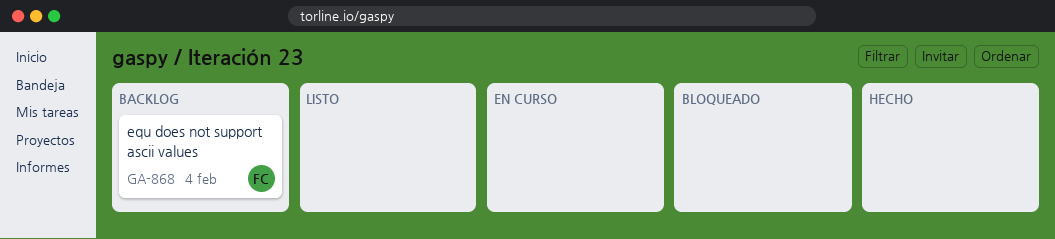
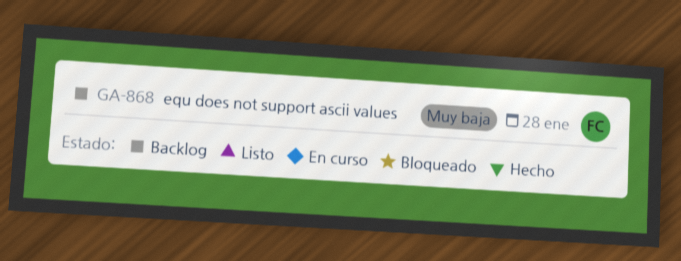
GA-868, due: Feb 4 -> Jan 28

